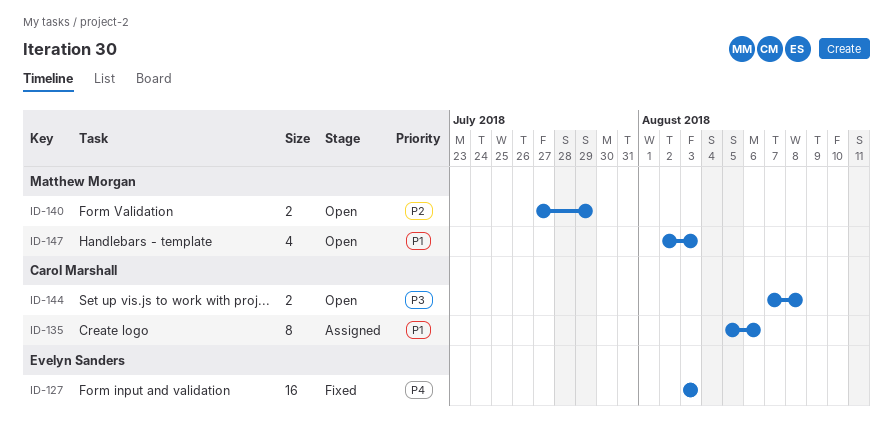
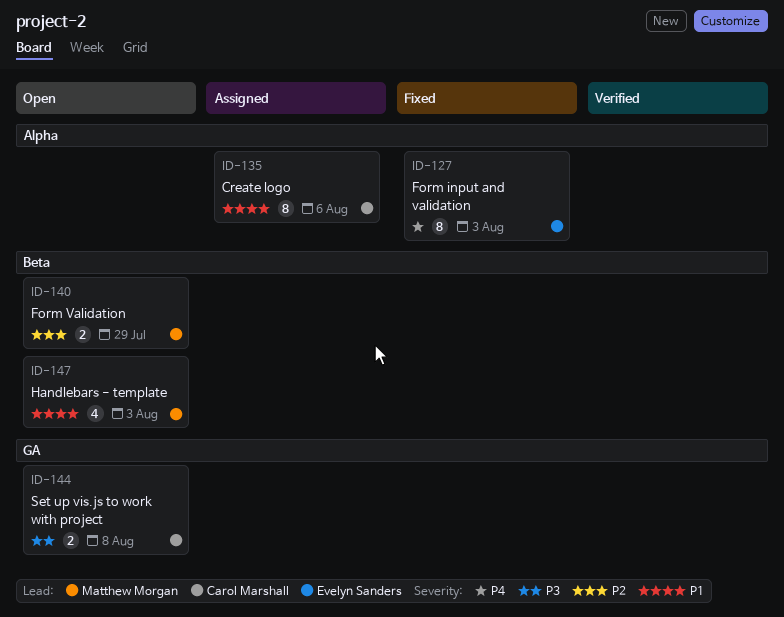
ID-127, estimate: 16 -> 8

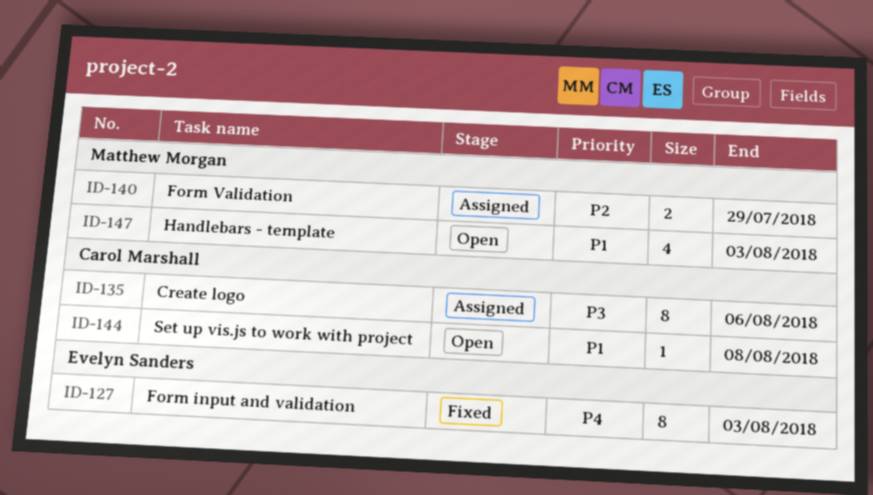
ID-135, priority: P1 -> P3
ID-140, status: Open -> Assigned
ID-144, priority: P3 -> P1
ID-144, estimate: 2 -> 1

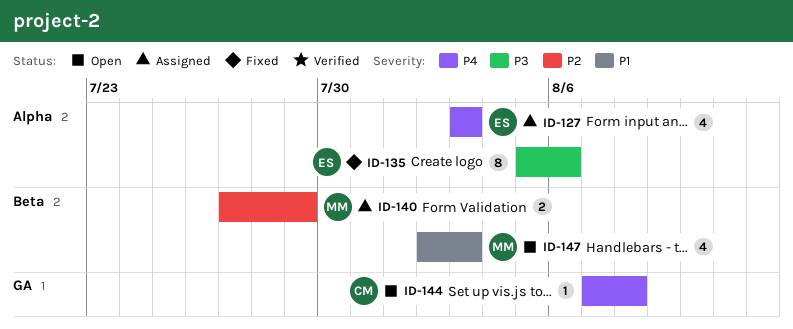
ID-127, status: Fixed -> Assigned
ID-127, estimate: 8 -> 4
ID-135, status: Assigned -> Fixed
ID-135, owner: Carol Marshall -> Evelyn Sanders
ID-144, priority: P1 -> P4

